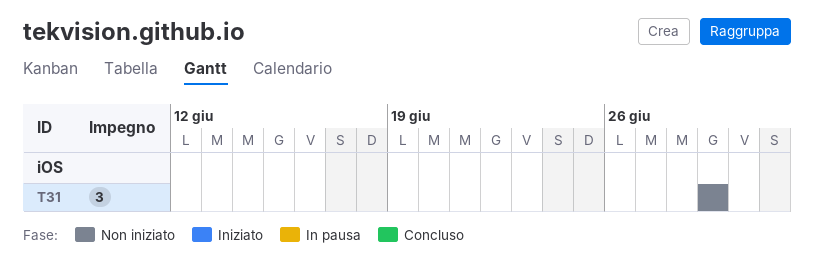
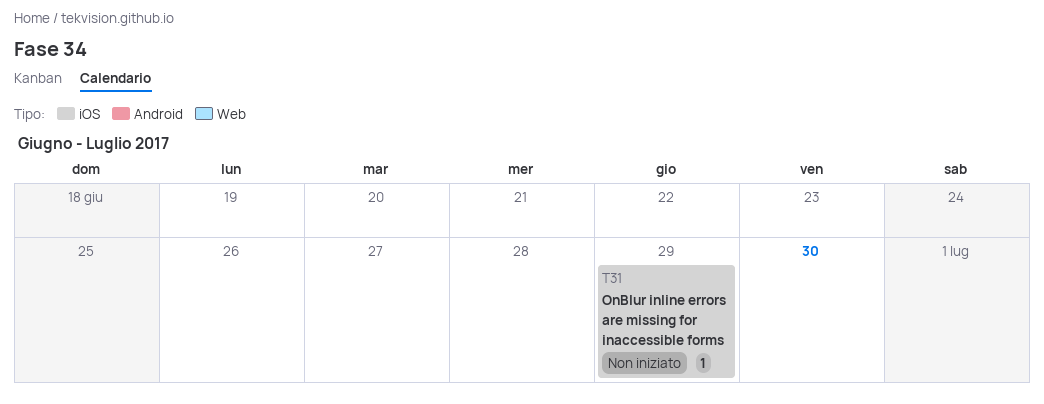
T31, estimate: 3 -> 1

